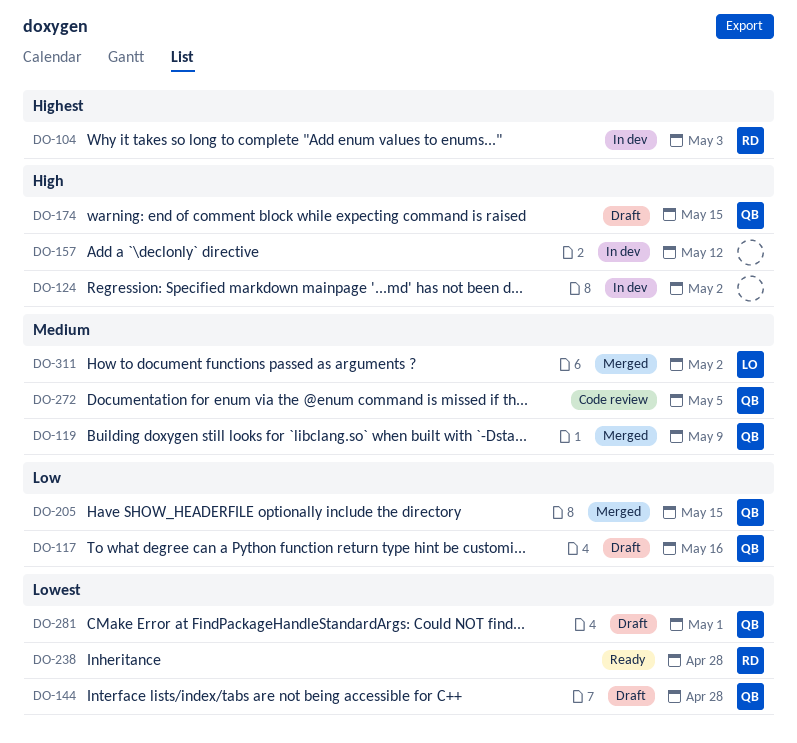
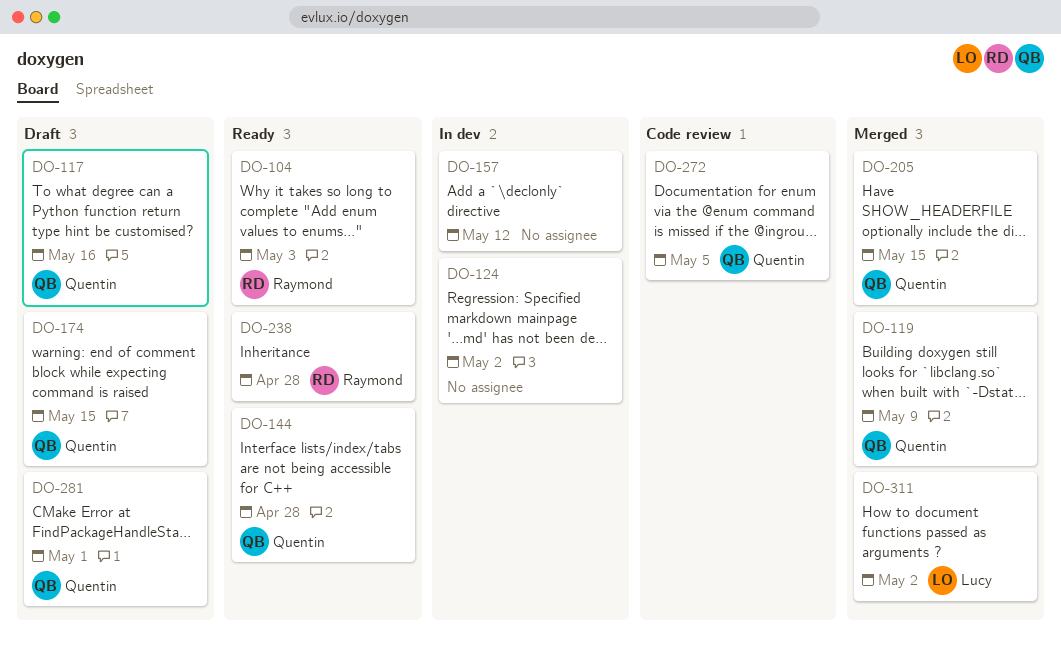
DO-104, status: In dev -> Ready
DO-144, status: Draft -> Ready

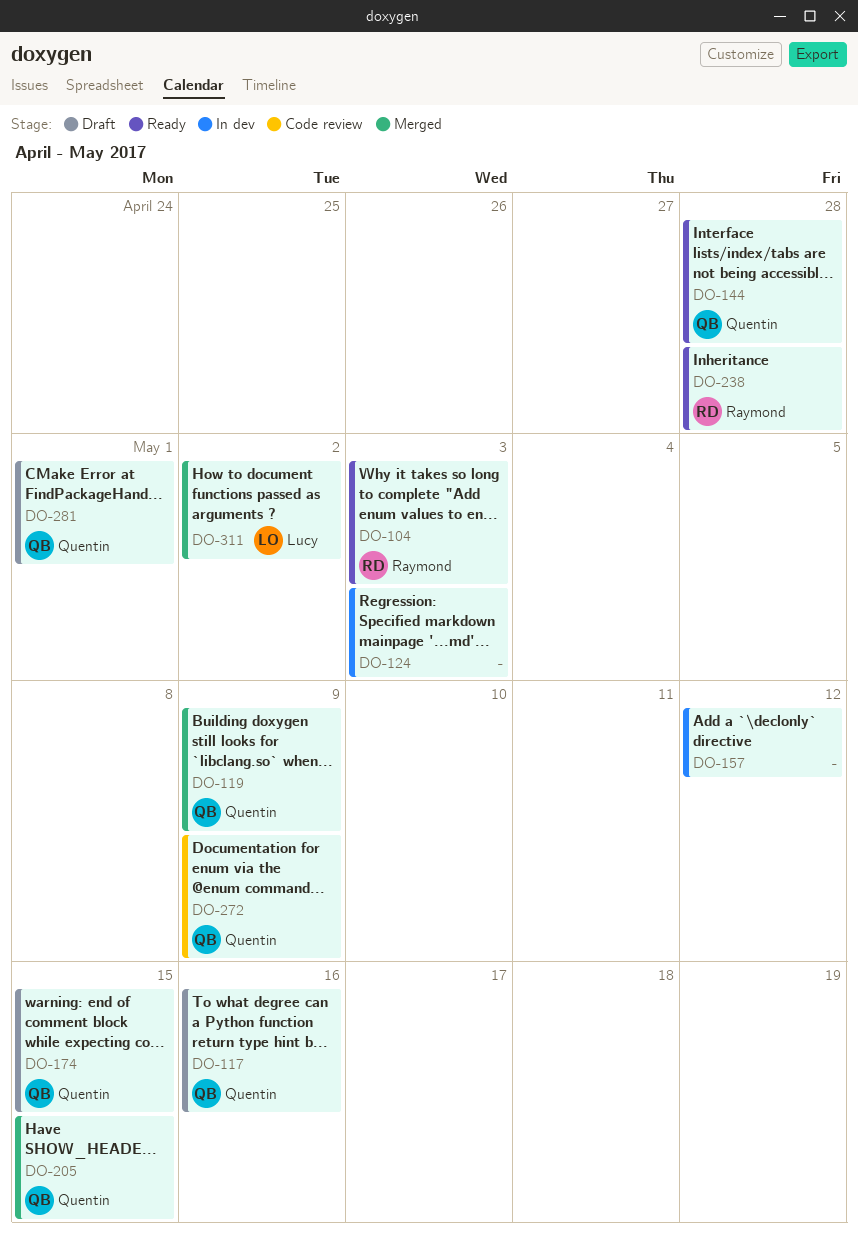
DO-124, due: May 2 -> May 3
DO-272, due: May 5 -> May 9

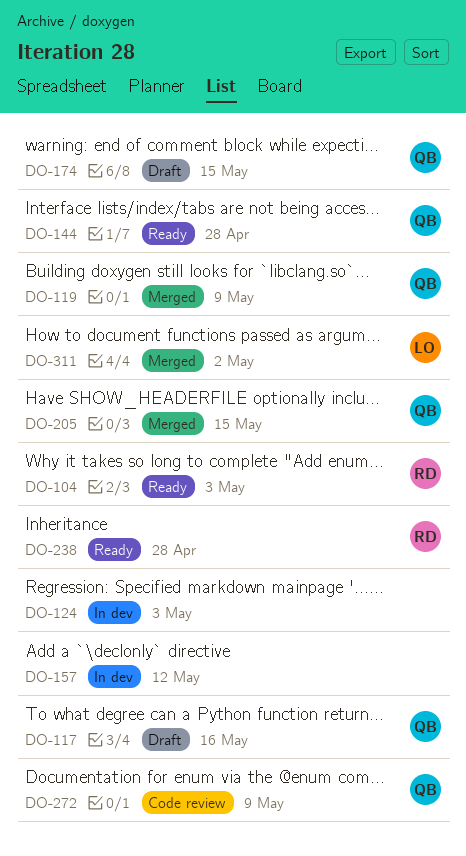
DO-281: present -> none

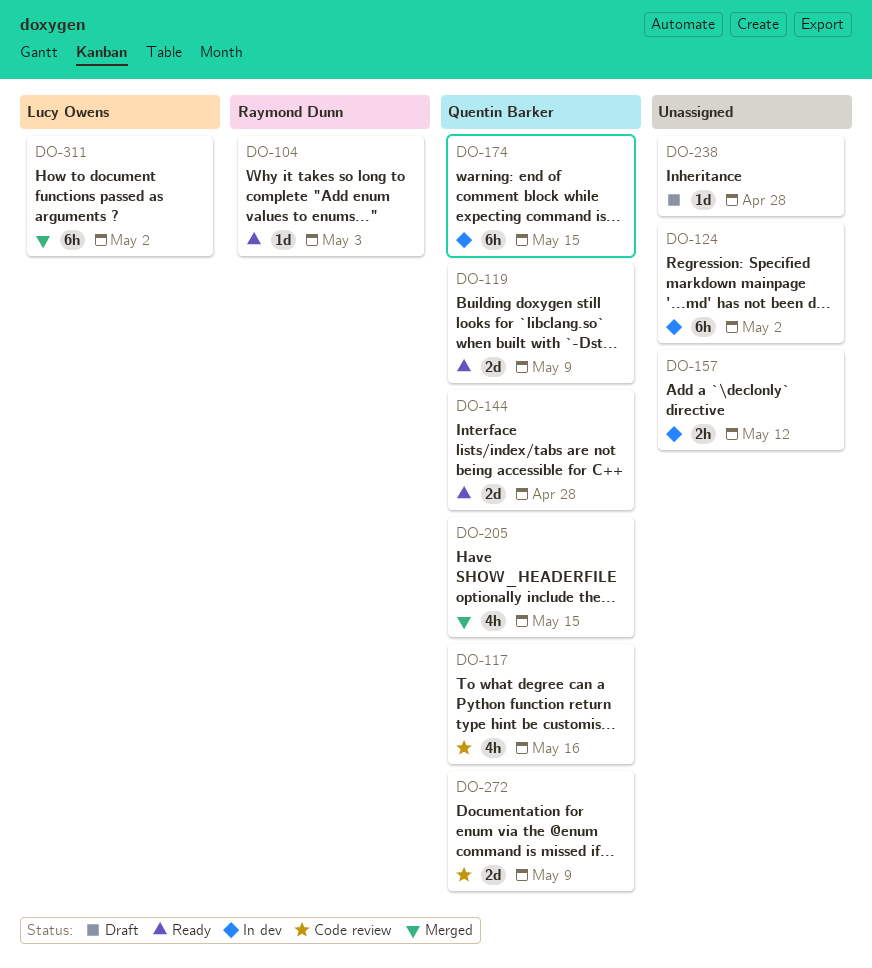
DO-117, status: Draft -> Code review
DO-119, status: Merged -> Ready
DO-124, due: May 3 -> May 2
DO-174, status: Draft -> In dev
DO-238, status: Ready -> Draft
DO-238, owner: Raymond Dunn -> none

